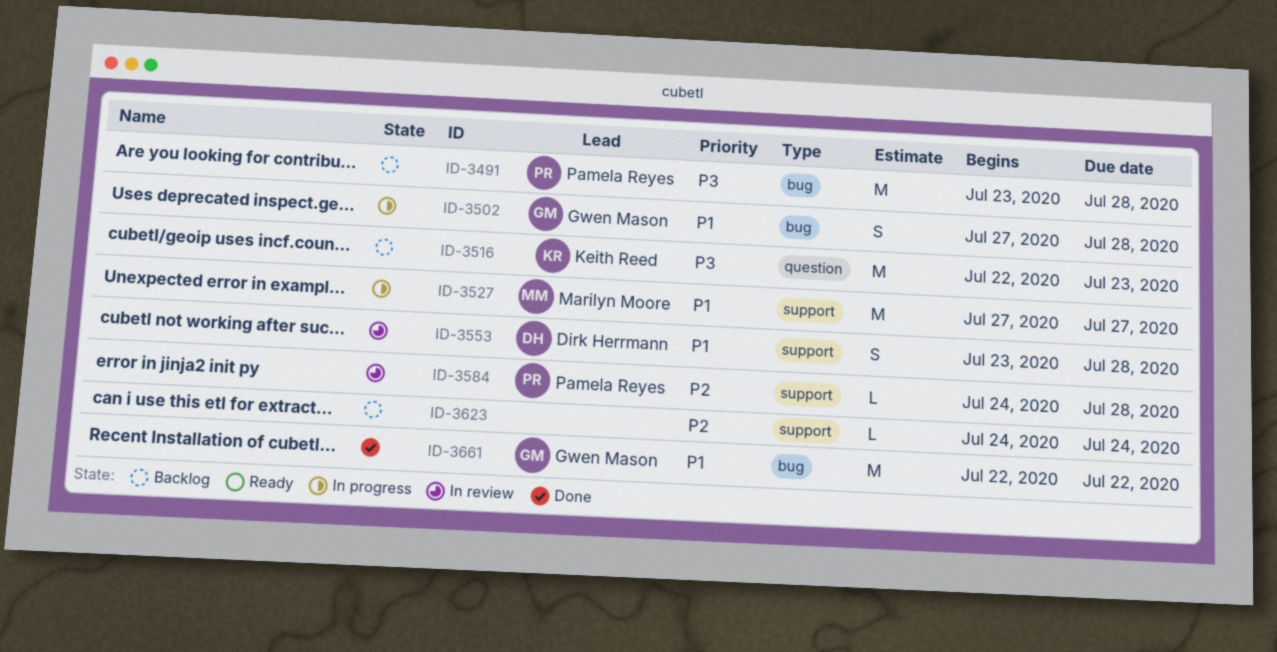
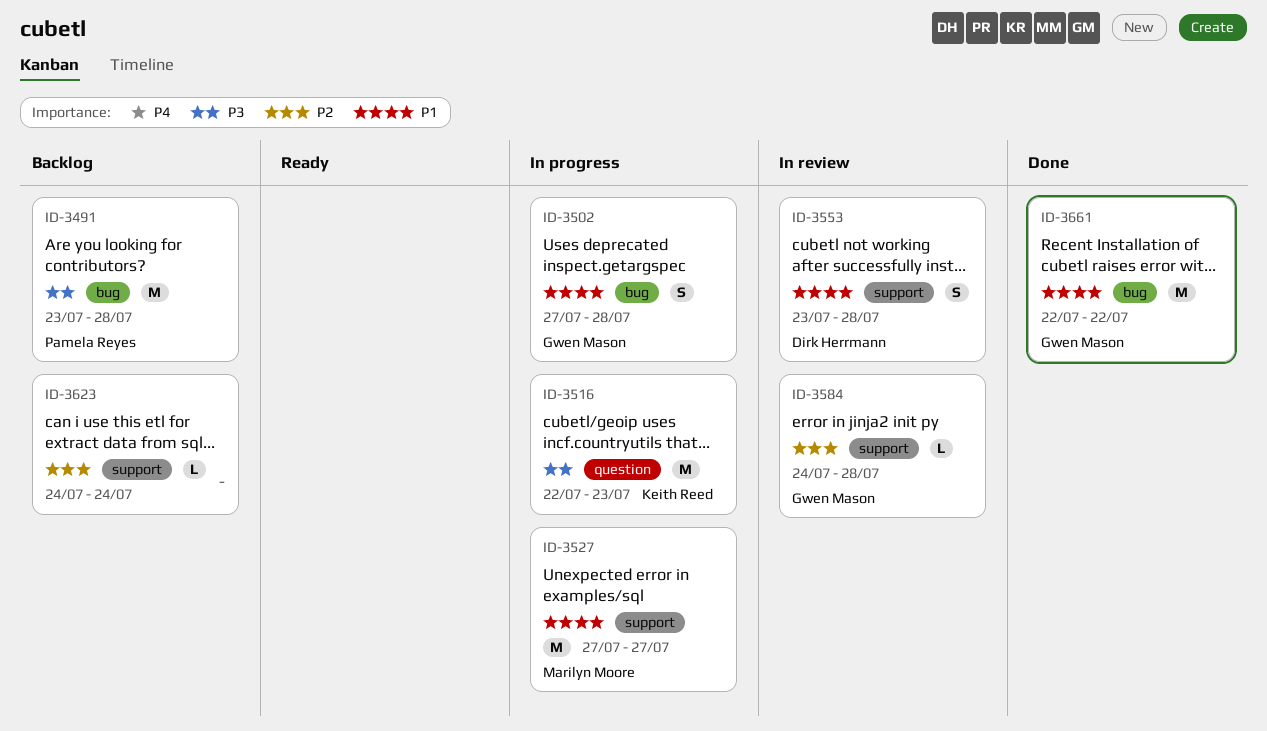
ID-3516, status: Backlog -> In progress
ID-3584, owner: Pamela Reyes -> Gwen Mason

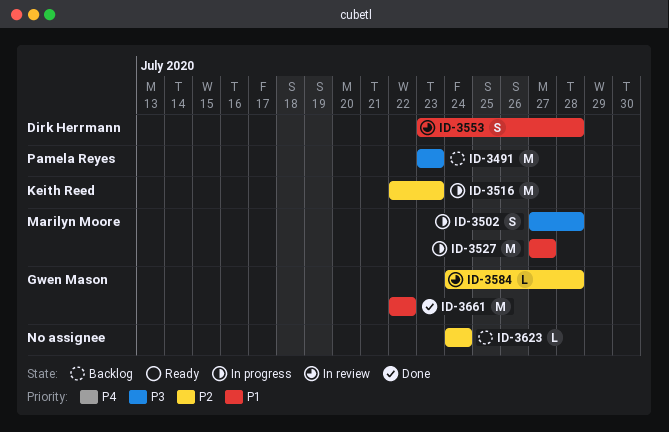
ID-3491, due: Jul 28 -> Jul 23
ID-3502, owner: Gwen Mason -> Marilyn Moore
ID-3502, priority: P1 -> P3
ID-3516, priority: P3 -> P2

